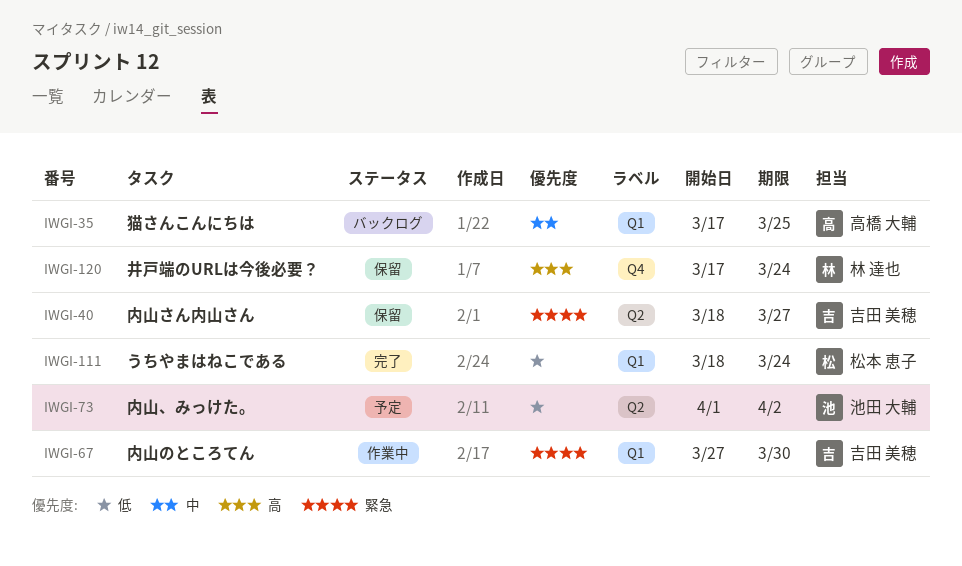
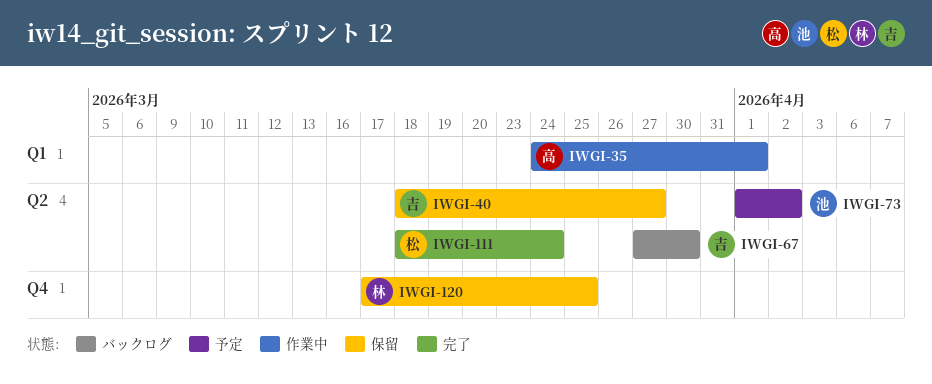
IWGI-35, status: バックログ -> 作業中
IWGI-35, start: Mar 17 -> Mar 24
IWGI-35, due: Mar 25 -> Apr 1
IWGI-67, status: 作業中 -> バックログ
IWGI-67, label: Q1 -> Q2
IWGI-111, label: Q1 -> Q2
IWGI-120, due: Mar 24 -> Mar 25

